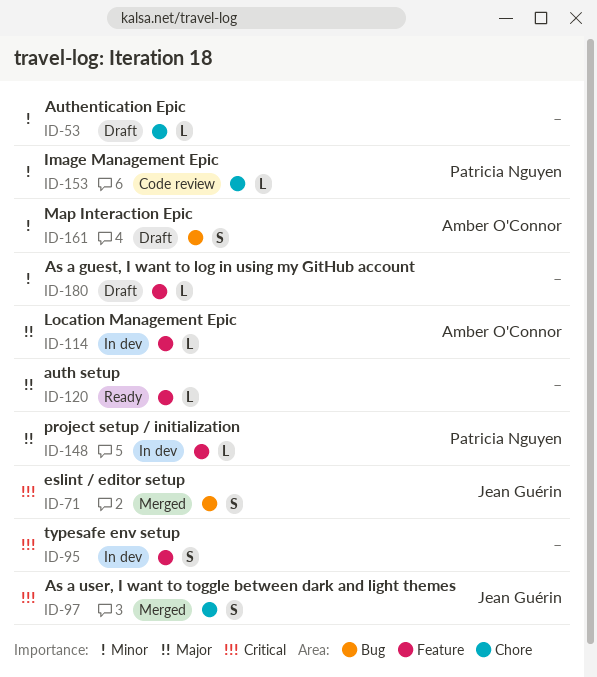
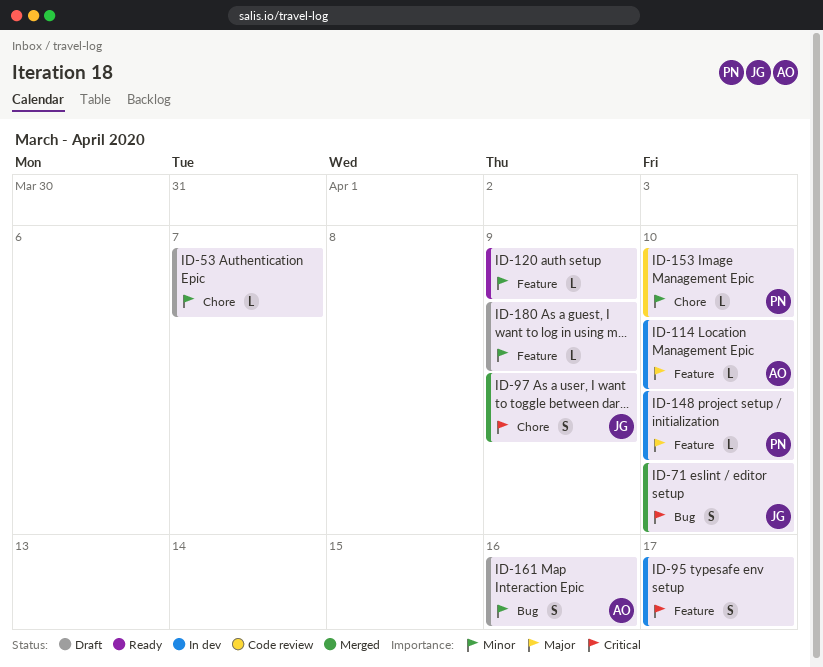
ID-120, priority: Major -> Minor

